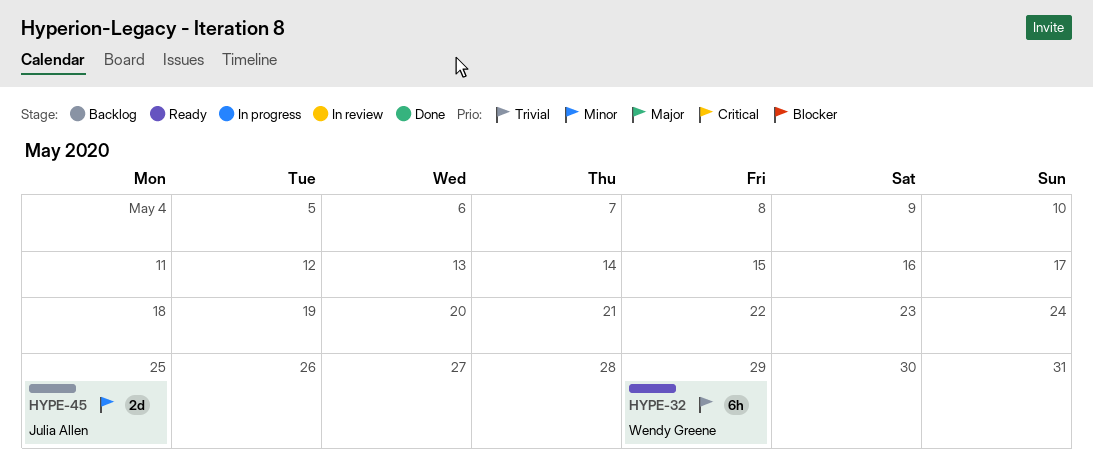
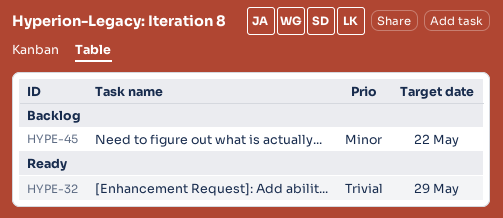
HYPE-45, due: May 25 -> May 22

